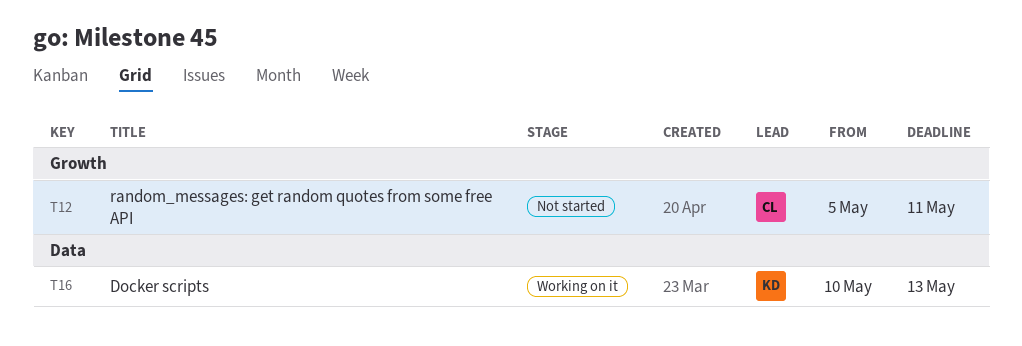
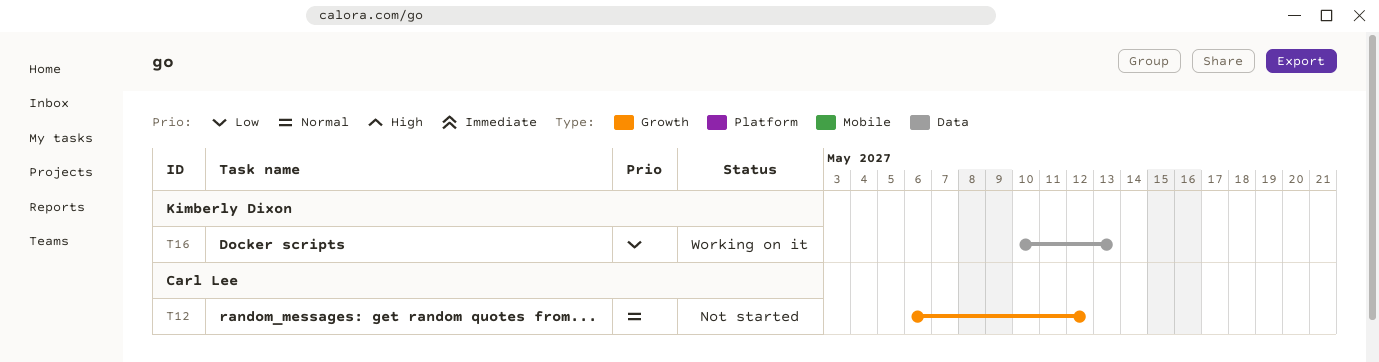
T12, start: May 5 -> May 6
T12, due: May 11 -> May 12

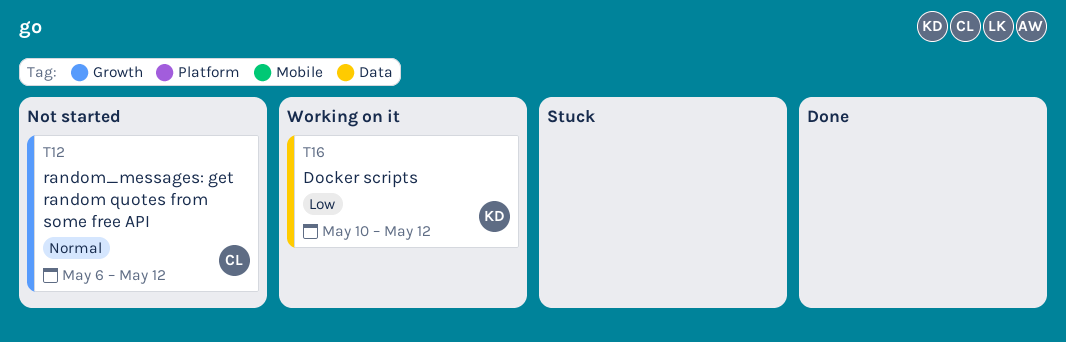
T16, due: May 13 -> May 12

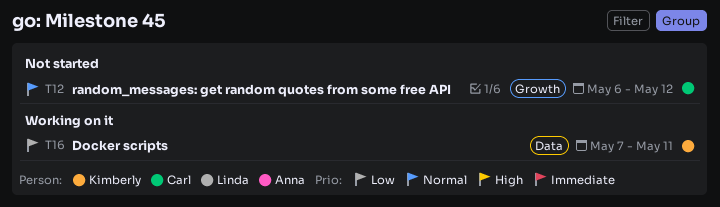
T16, start: May 10 -> May 7
T16, due: May 12 -> May 11

